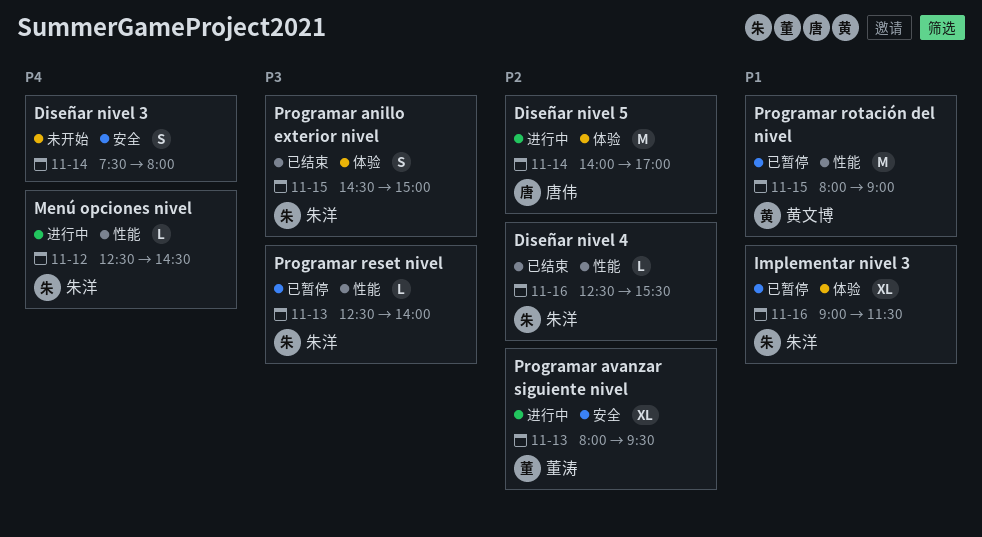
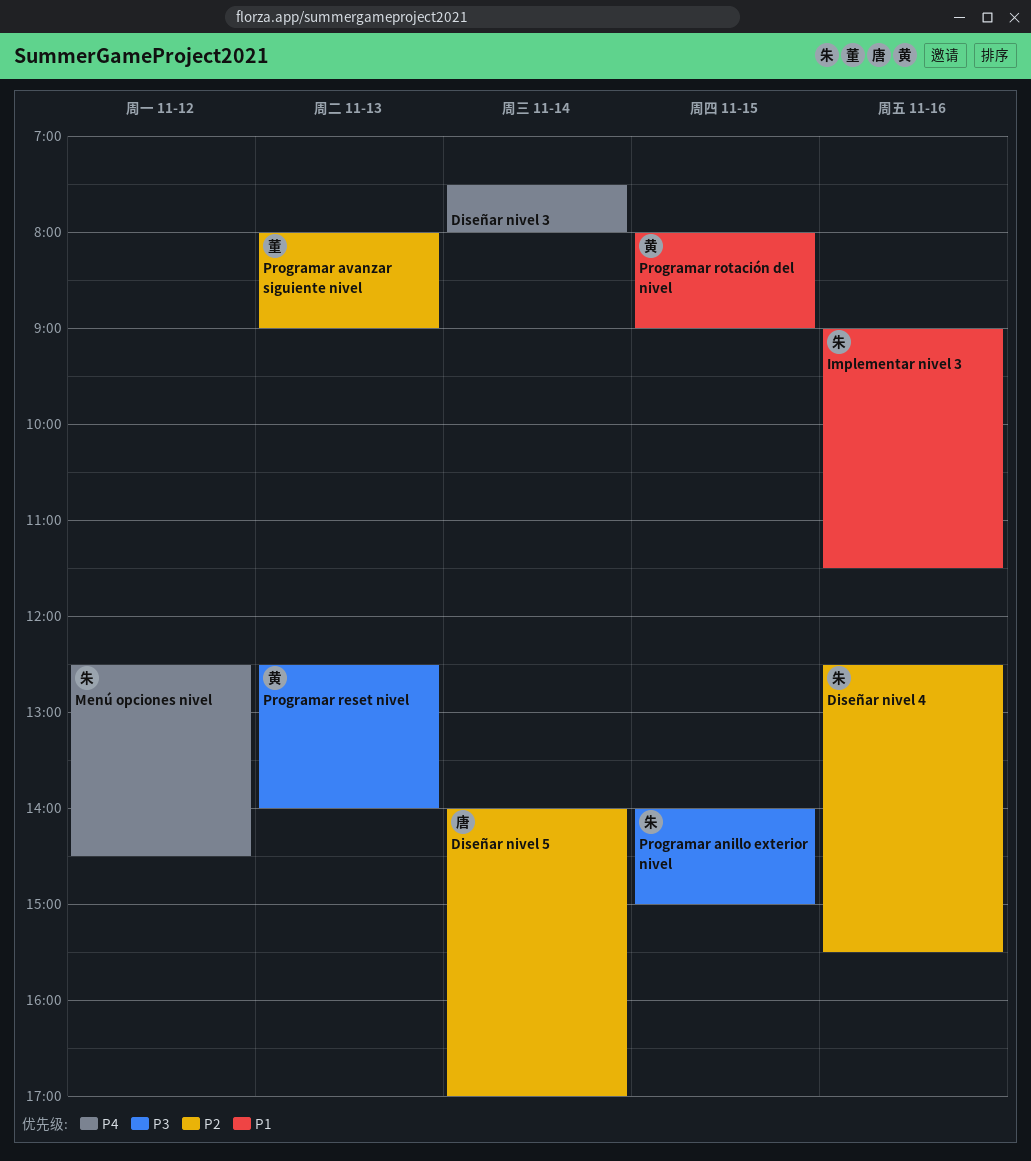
Programar anillo exterior nivel, begins: 14:30 -> 14:00
Programar avanzar siguiente nivel, ends: 09:30 -> 09:00
Programar reset nivel, owner: 朱洋 -> 黄文博

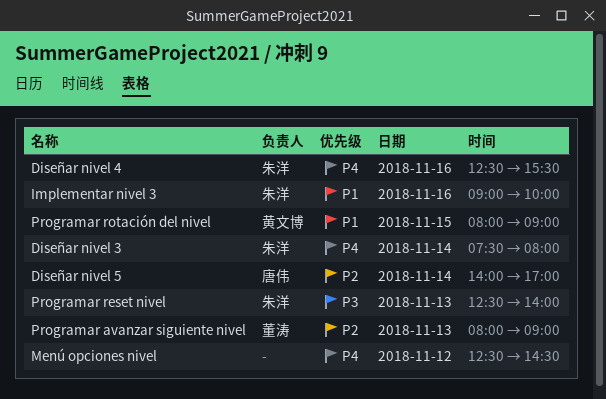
Diseñar nivel 3, owner: none -> 朱洋
Diseñar nivel 4, priority: P2 -> P4
Implementar nivel 3, ends: 11:30 -> 10:00
Menú opciones nivel, owner: 朱洋 -> none
Programar anillo exterior nivel: present -> none
Programar reset nivel, owner: 黄文博 -> 朱洋

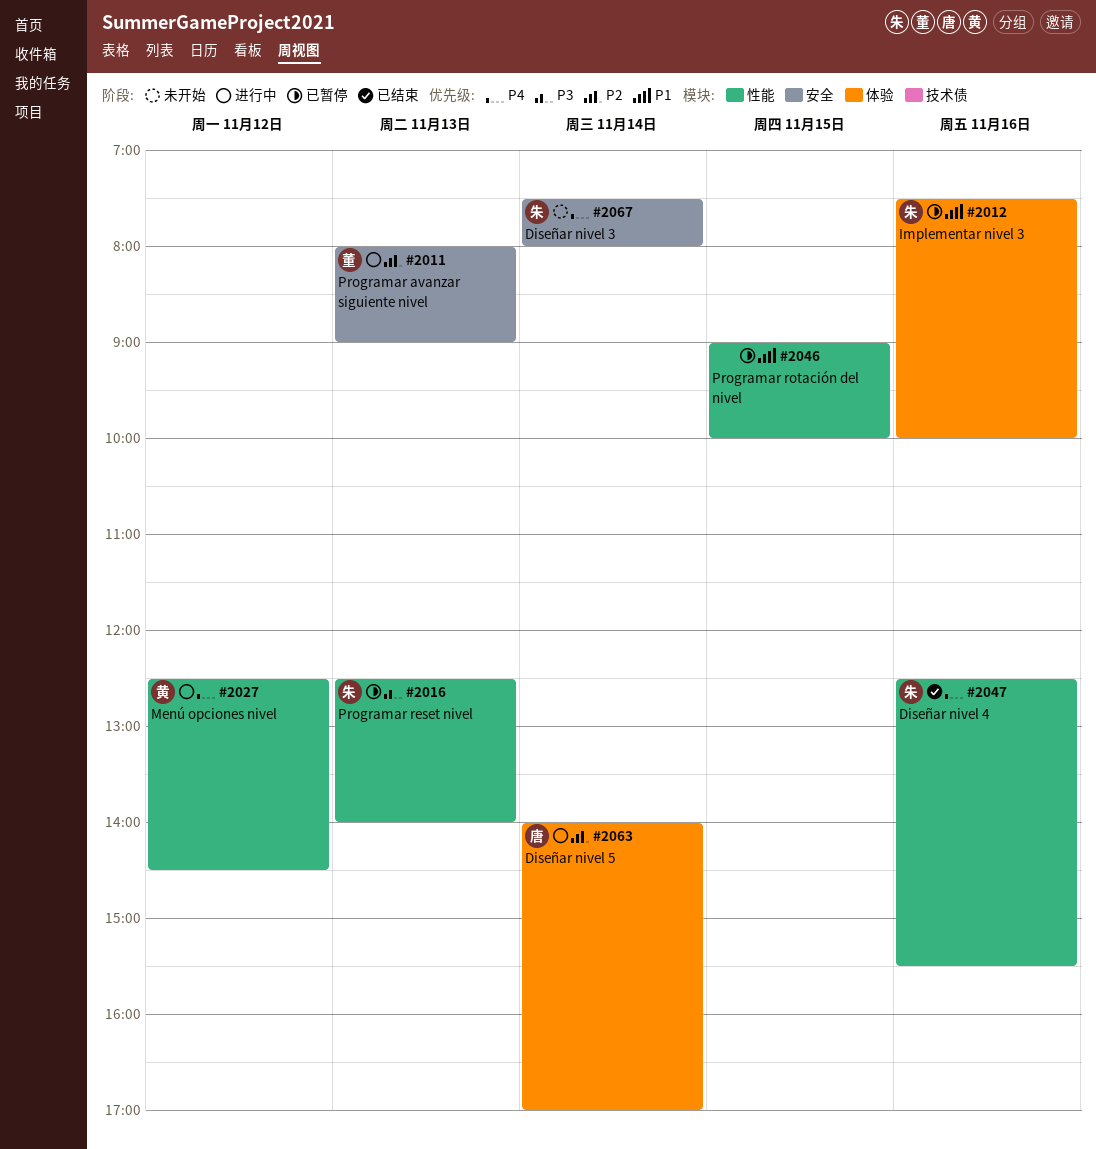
Implementar nivel 3, begins: 09:00 -> 07:30
Menú opciones nivel, owner: none -> 黄文博
Programar rotación del nivel, owner: 黄文博 -> none
Programar rotación del nivel, begins: 08:00 -> 09:00
Programar rotación del nivel, ends: 09:00 -> 10:00

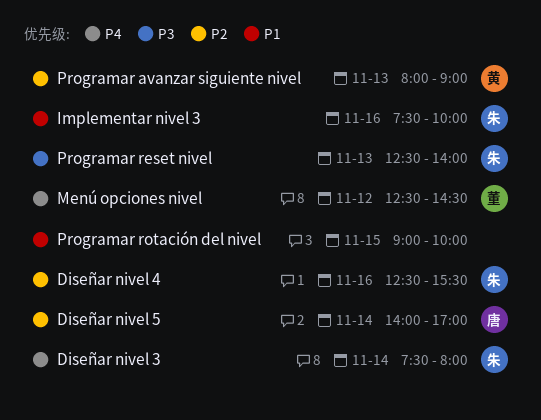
Diseñar nivel 4, priority: P4 -> P2
Menú opciones nivel, owner: 黄 -> 董
Programar avanzar siguiente nivel, owner: 董 -> 黄

